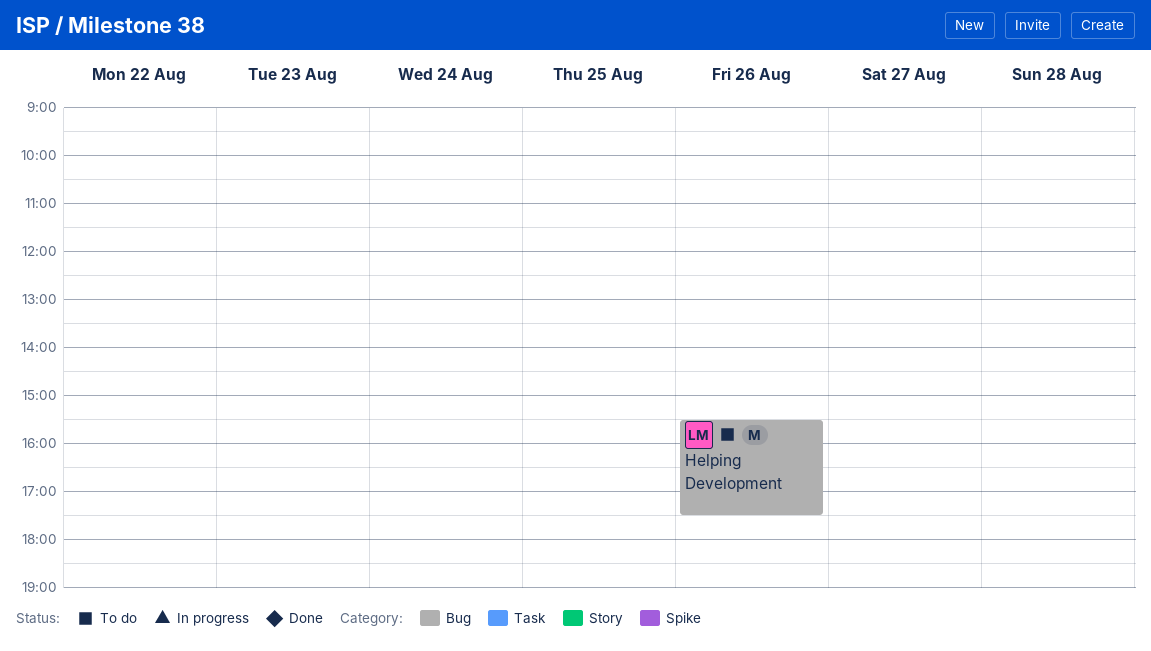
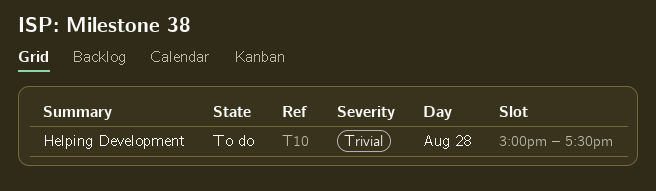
Helping Development, day: Aug 26 -> Aug 28
Helping Development, begins: 15:30 -> 15:00

